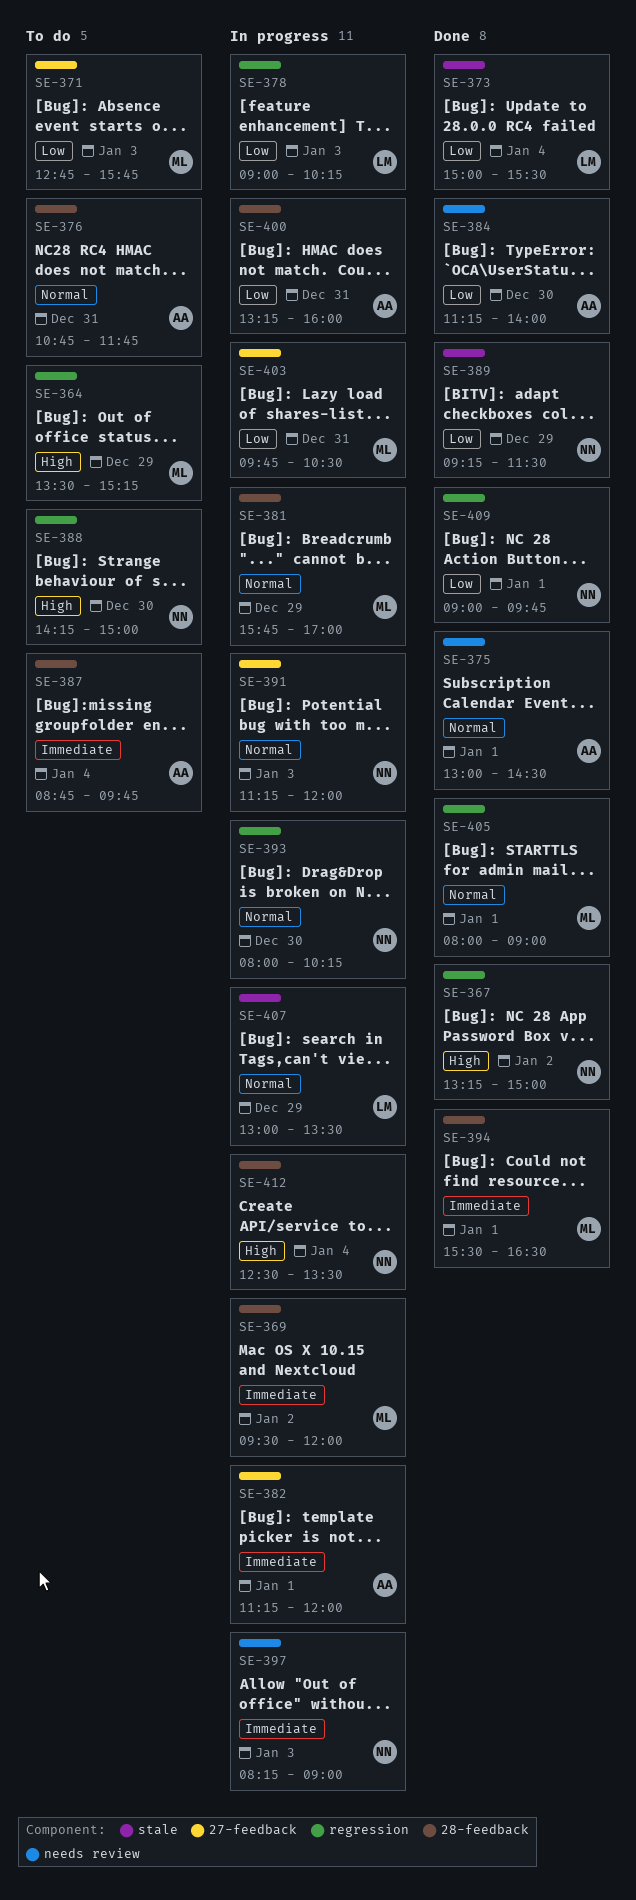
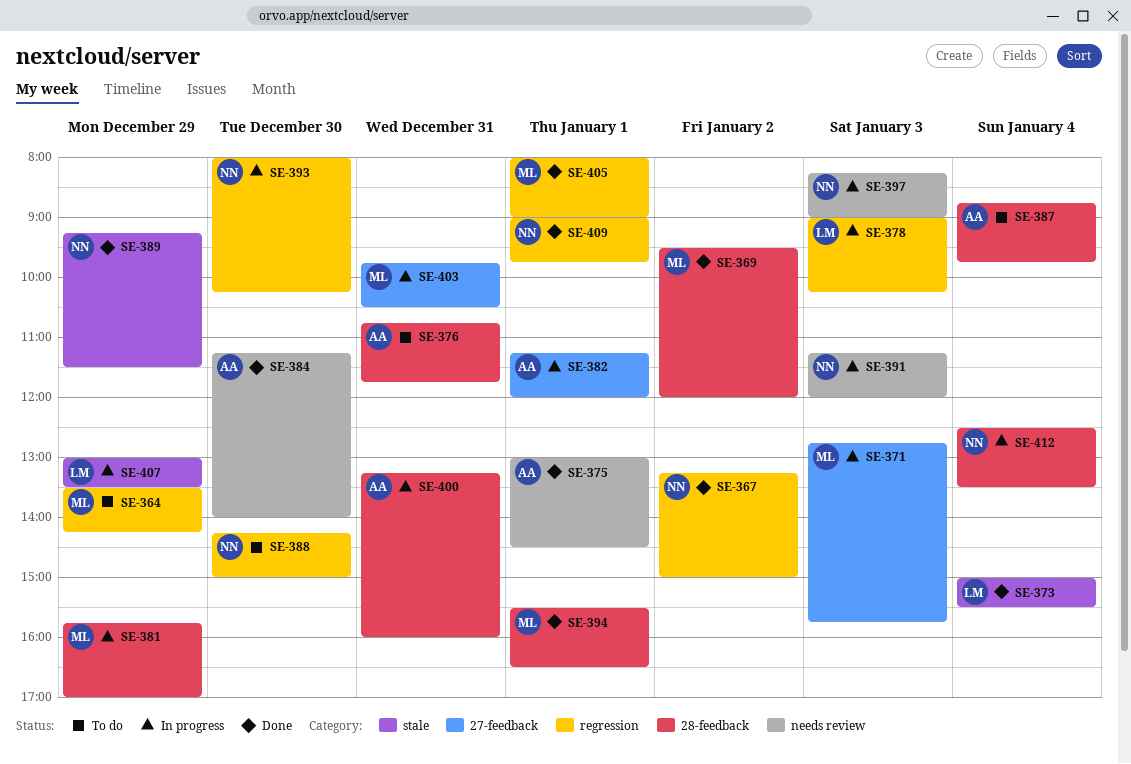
SE-364, ends: 15:15 -> 14:15
SE-369, status: In progress -> Done
SE-371, status: To do -> In progress
SE-391, label: 27-feedback -> needs review

